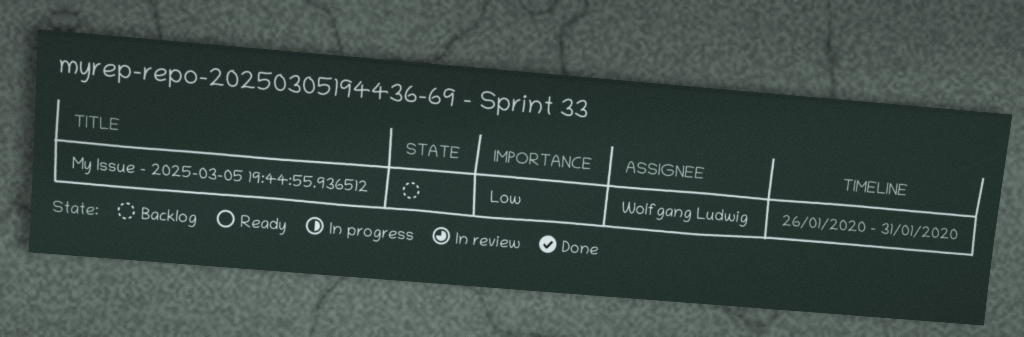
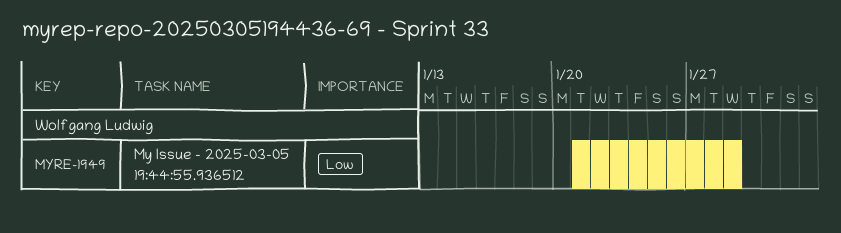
My Issue - 2025-03-05 19:44:55.936512, start: Jan 26 -> Jan 21
My Issue - 2025-03-05 19:44:55.936512, due: Jan 31 -> Jan 29

